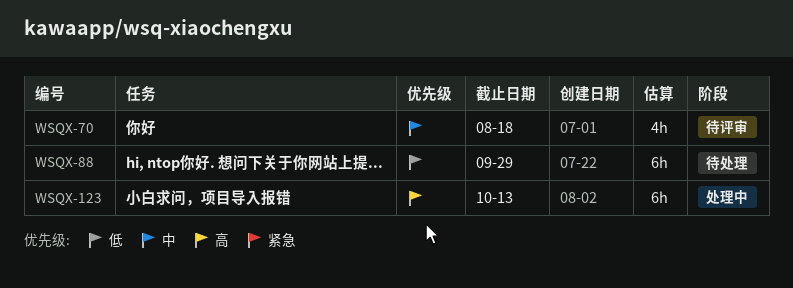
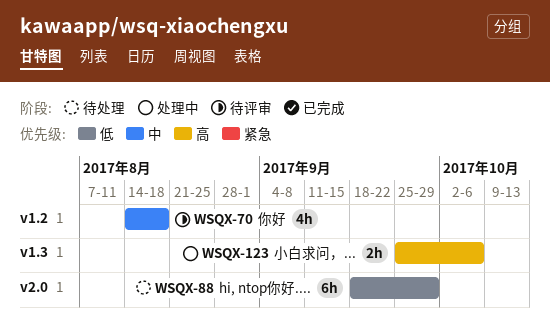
WSQX-123, estimate: 6h -> 2h
WSQX-123, due: Oct 13 -> Oct 6

